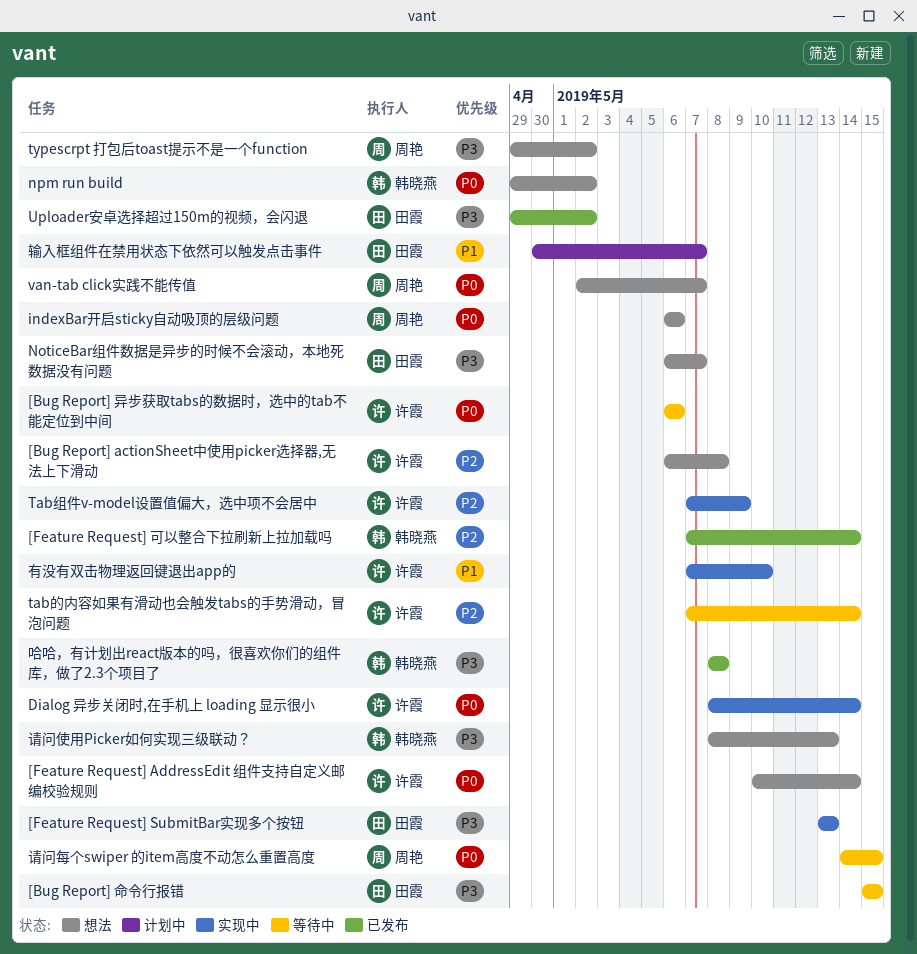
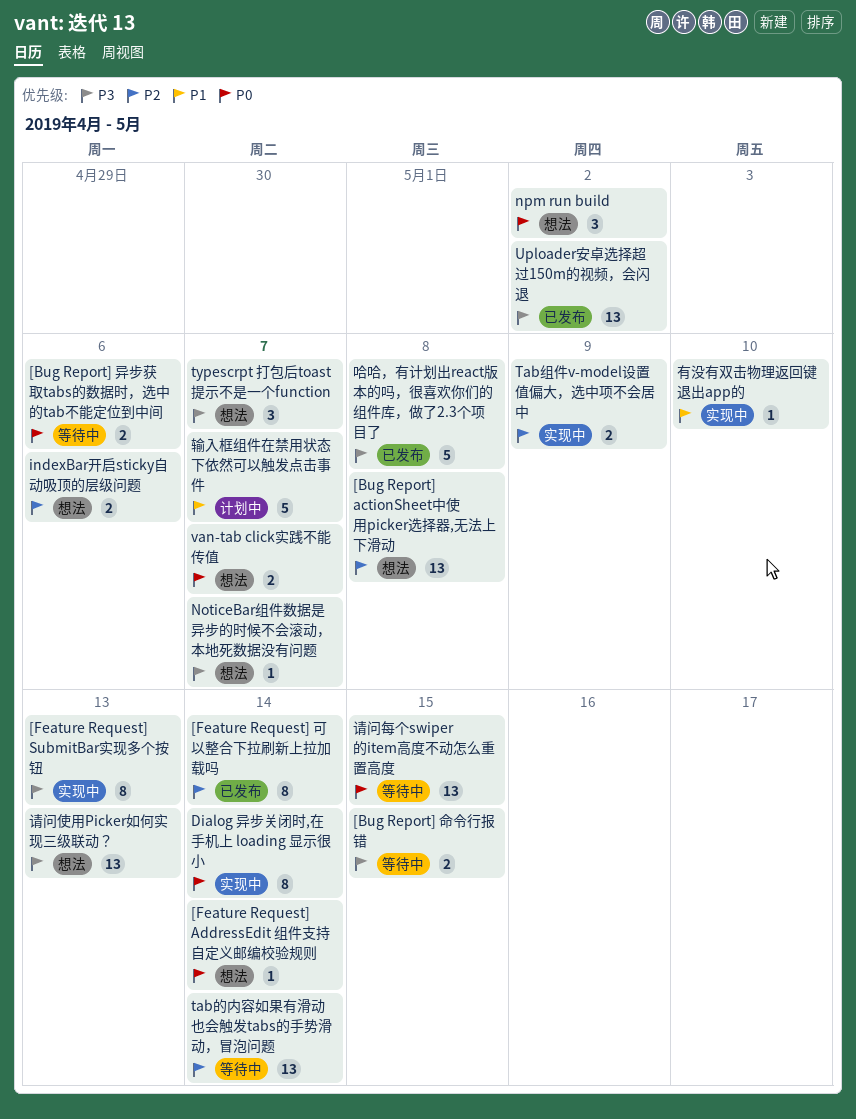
indexBar开启sticky自动吸顶的层级问题, priority: P0 -> P2
typescrpt 打包后toast提示不是一个function, due: May 2 -> May 7

